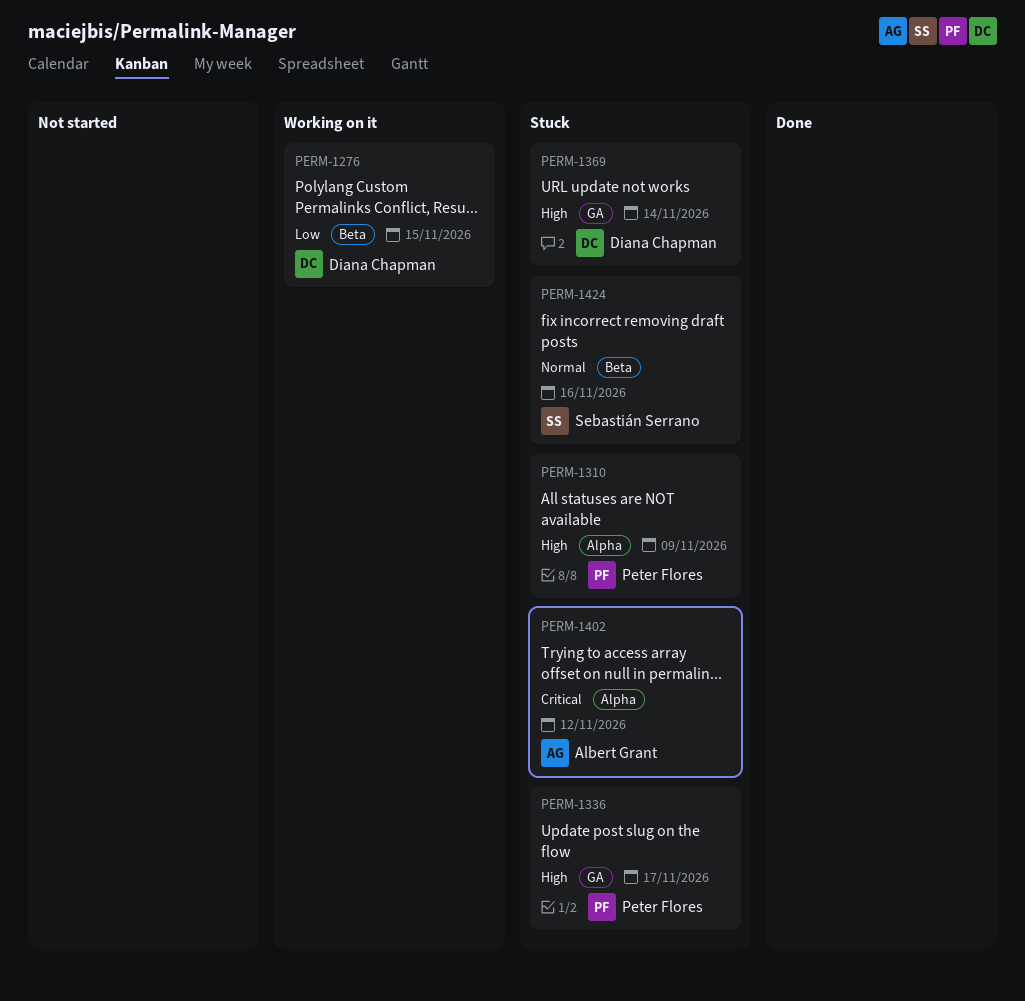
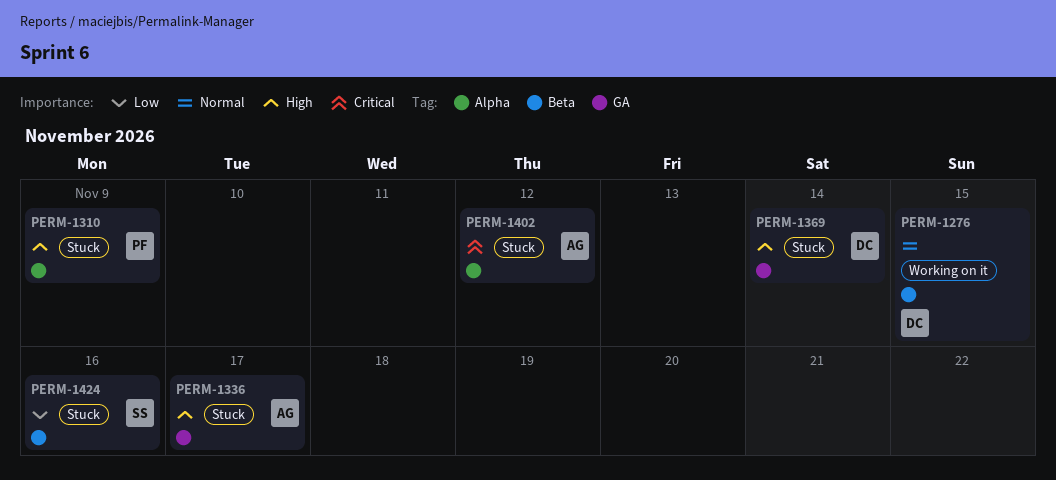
PERM-1276, priority: Low -> Normal
PERM-1336, owner: Peter Flores -> Albert Grant
PERM-1424, priority: Normal -> Low

